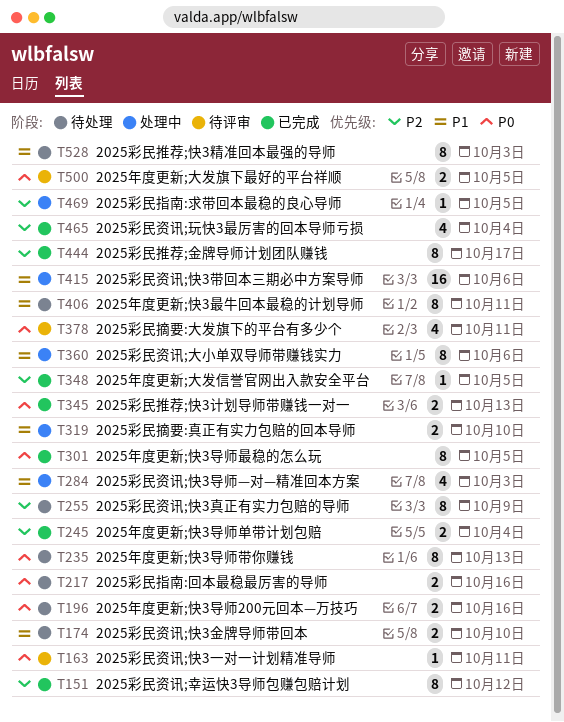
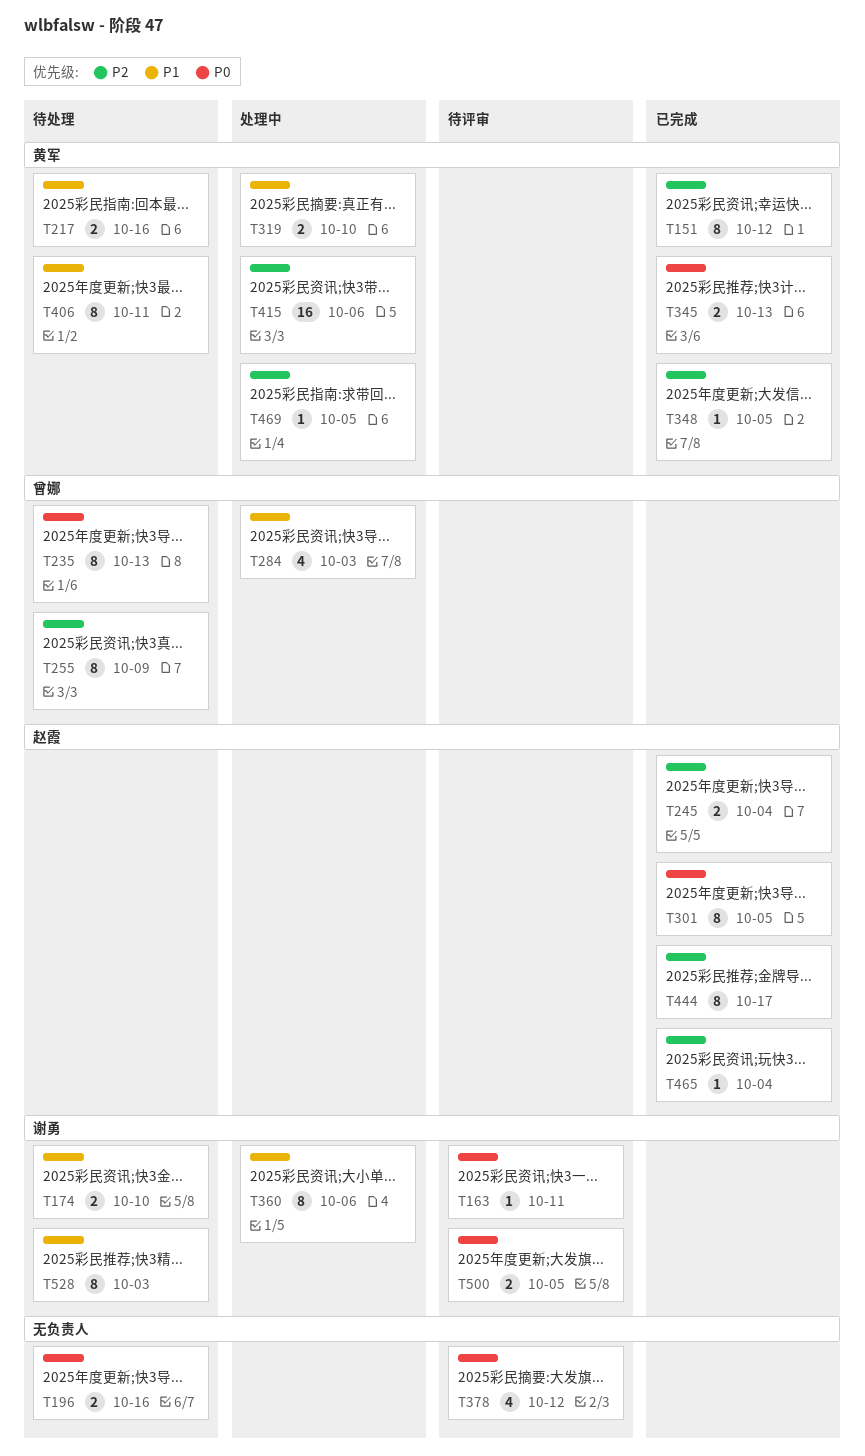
T217, priority: P0 -> P1
T378, due: Oct 11 -> Oct 12
T415, priority: P1 -> P2
T465, estimate: 4 -> 1

